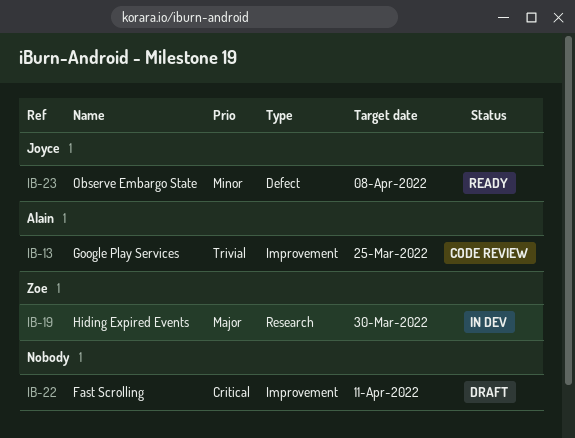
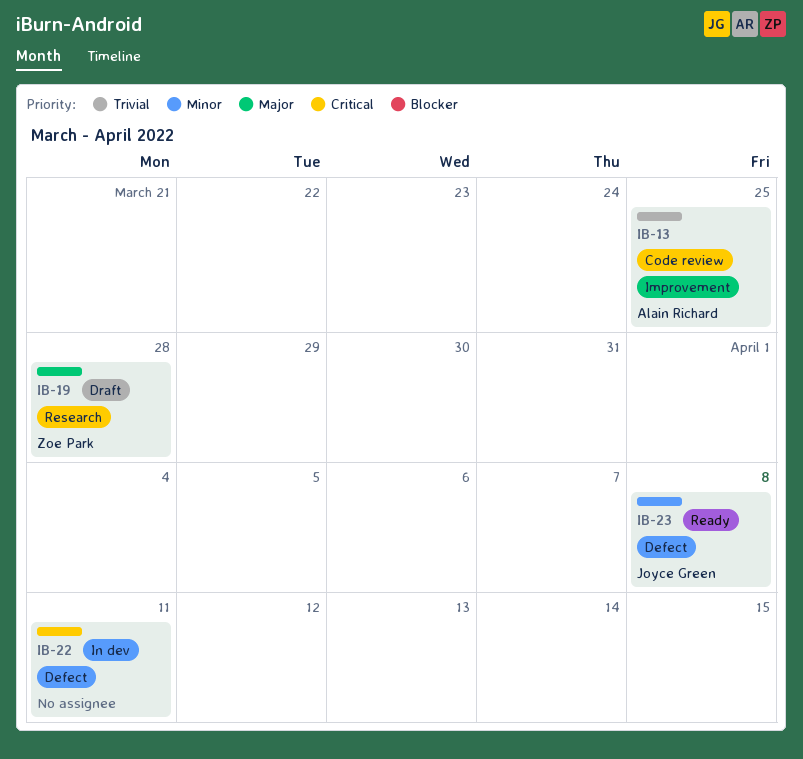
IB-19, status: In dev -> Draft
IB-19, due: Mar 30 -> Mar 28
IB-22, status: Draft -> In dev
IB-22, label: Improvement -> Defect

